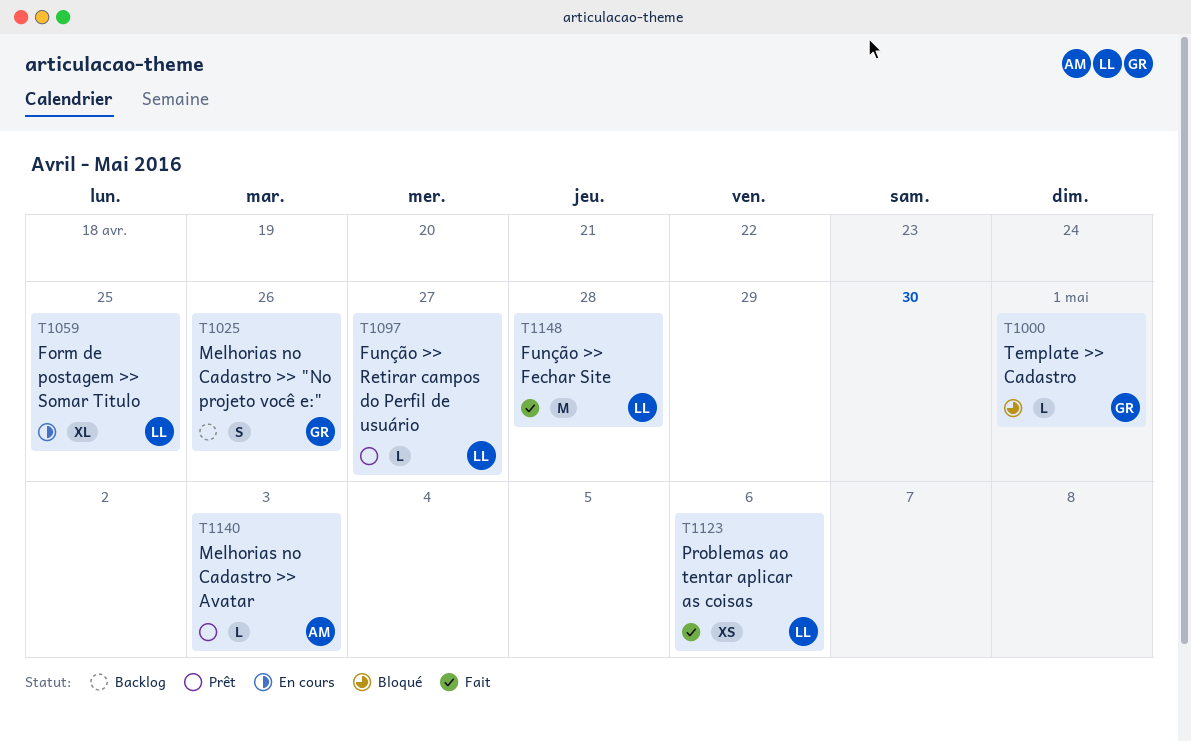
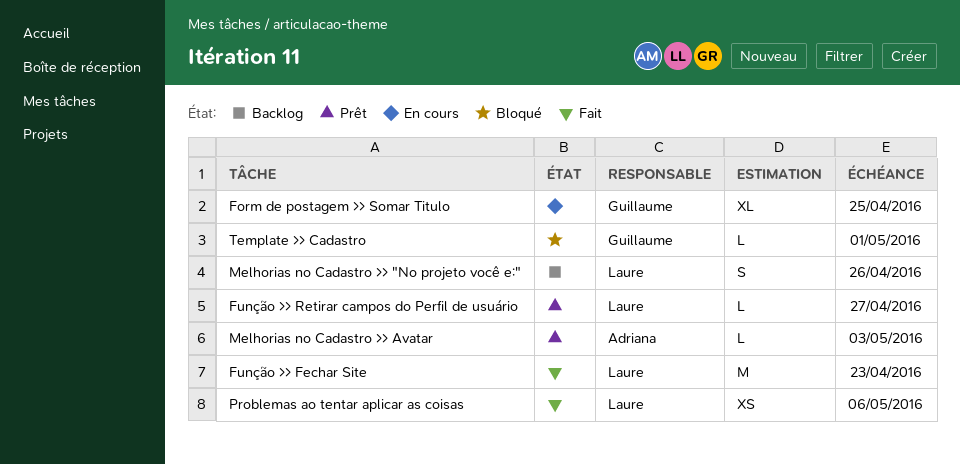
Form de postagem >> Somar Titulo, owner: Laure -> Guillaume
Função >> Fechar Site, due: Apr 28 -> Apr 23
Melhorias no Cadastro >> "No projeto você e:", owner: Guillaume -> Laure

